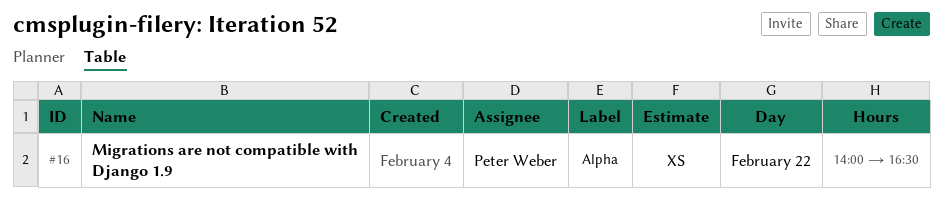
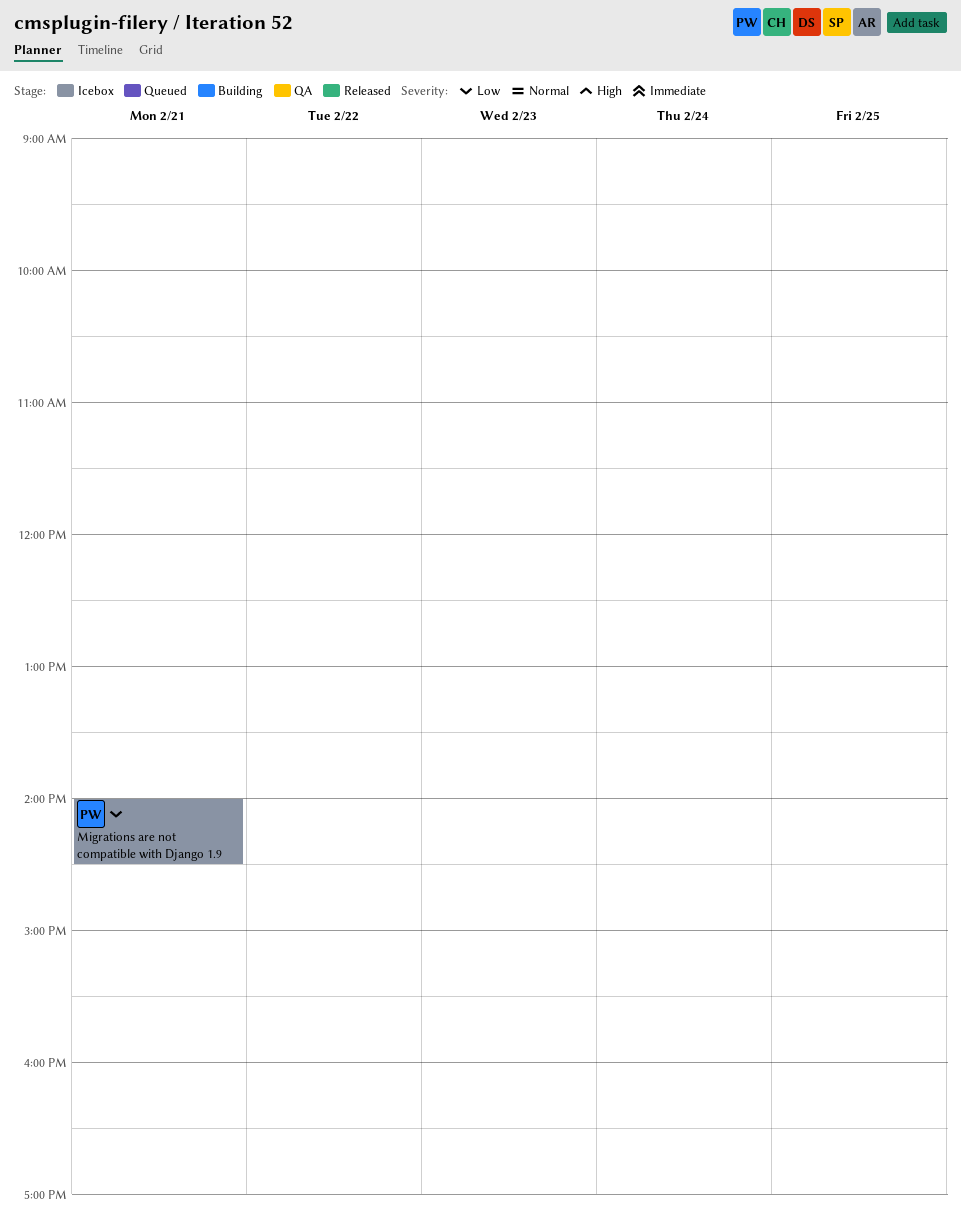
Migrations are not compatible with Django 1.9, day: Feb 22 -> Feb 21
Migrations are not compatible with Django 1.9, ends: 16:30 -> 14:30

